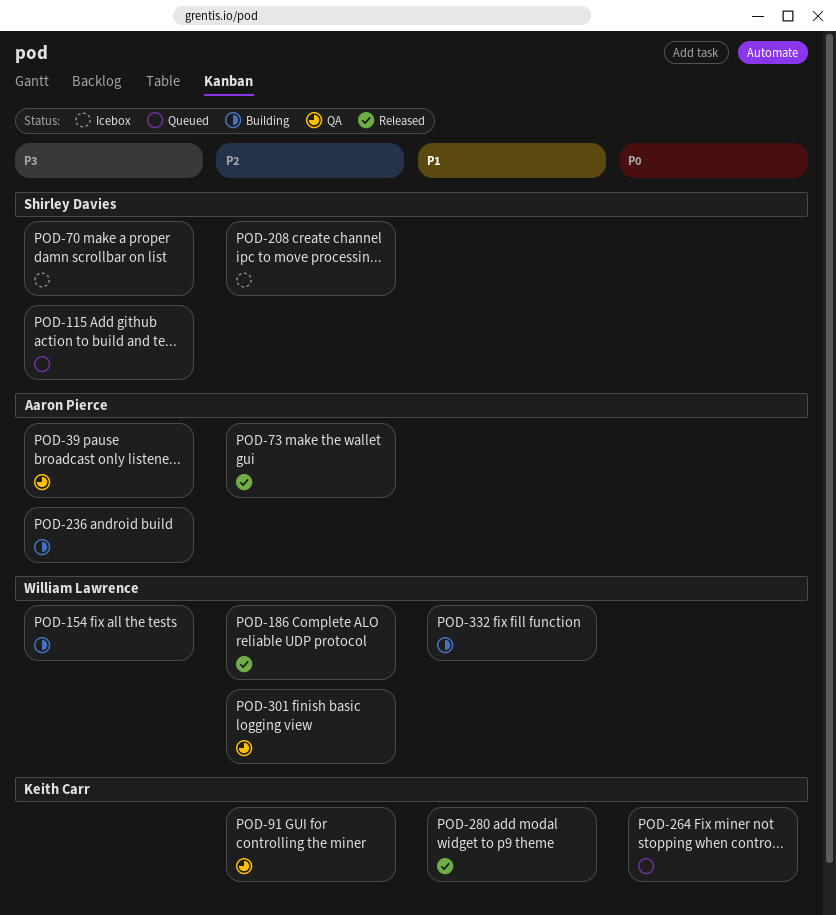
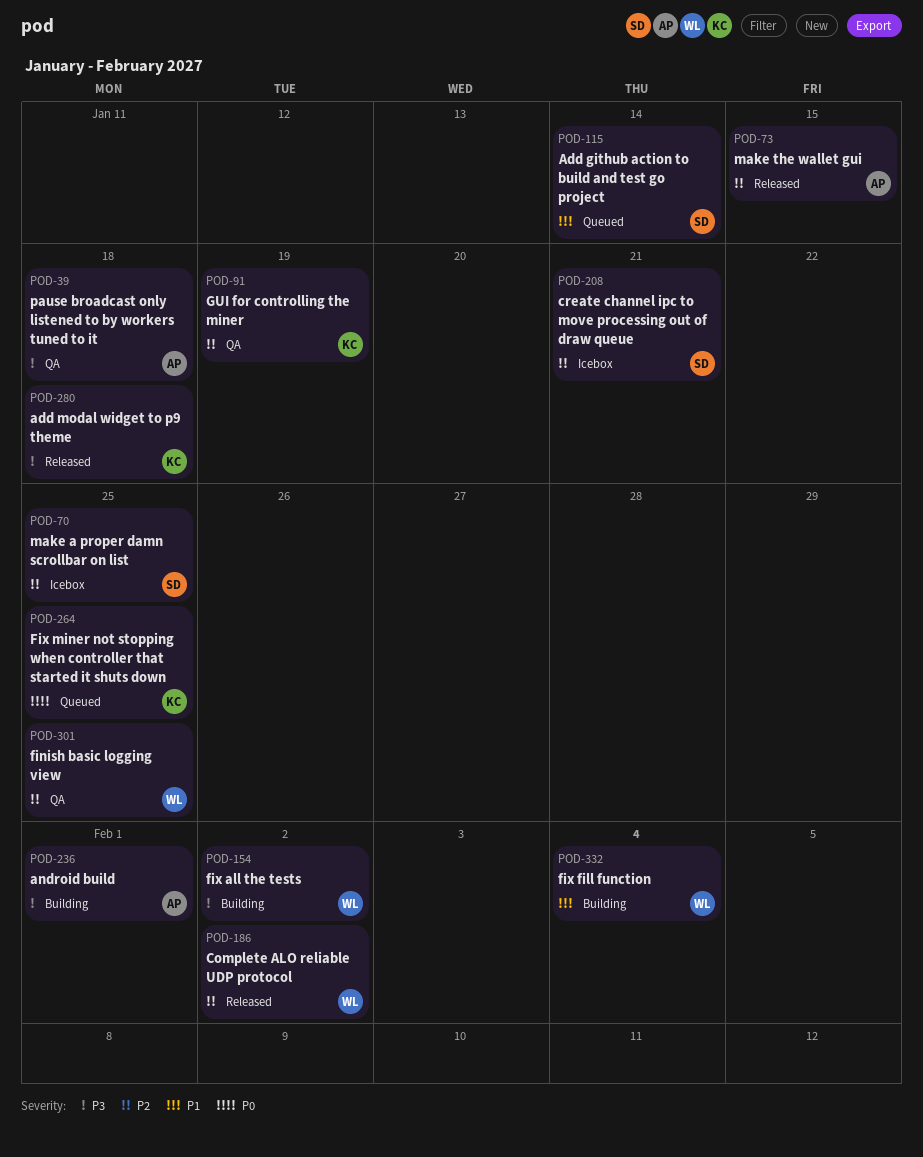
POD-70, priority: P3 -> P2
POD-115, priority: P3 -> P1
POD-280, priority: P1 -> P3

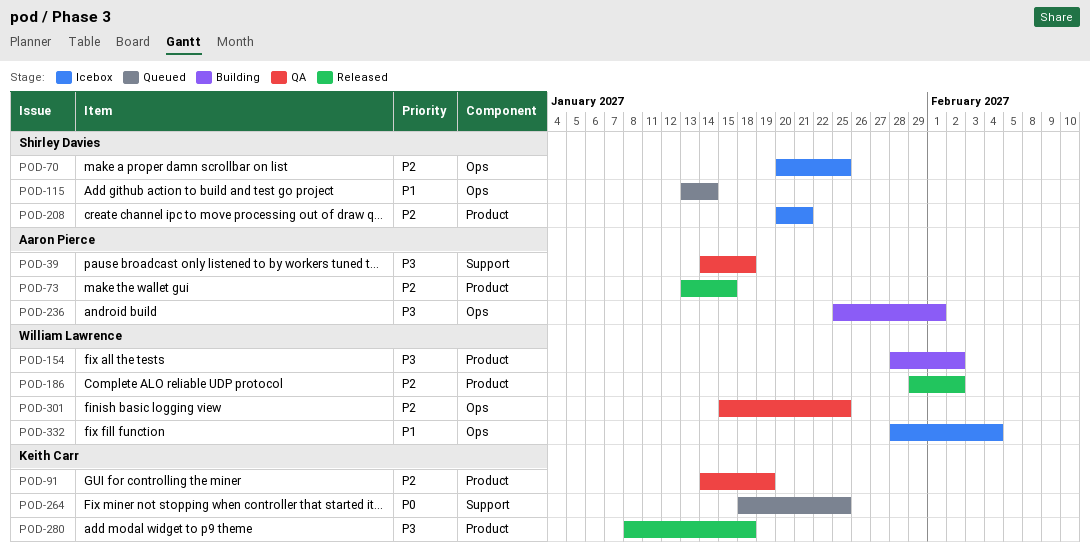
POD-332, status: Building -> Icebox

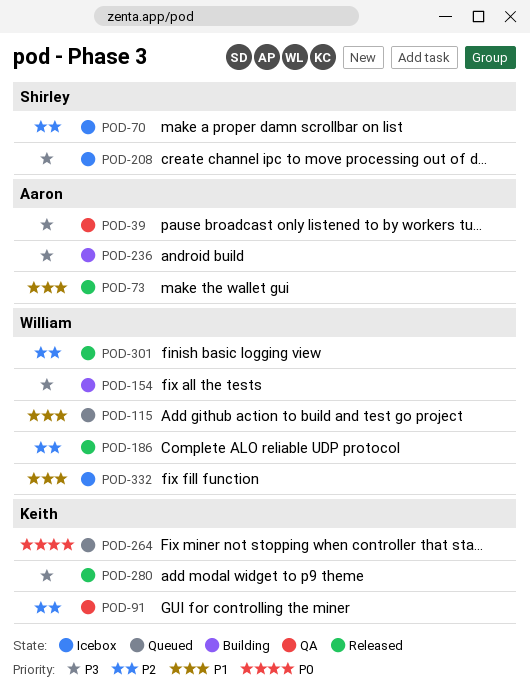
POD-73, priority: P2 -> P1
POD-115, owner: Shirley Davies -> William Lawrence
POD-208, priority: P2 -> P3
POD-301, status: QA -> Released

